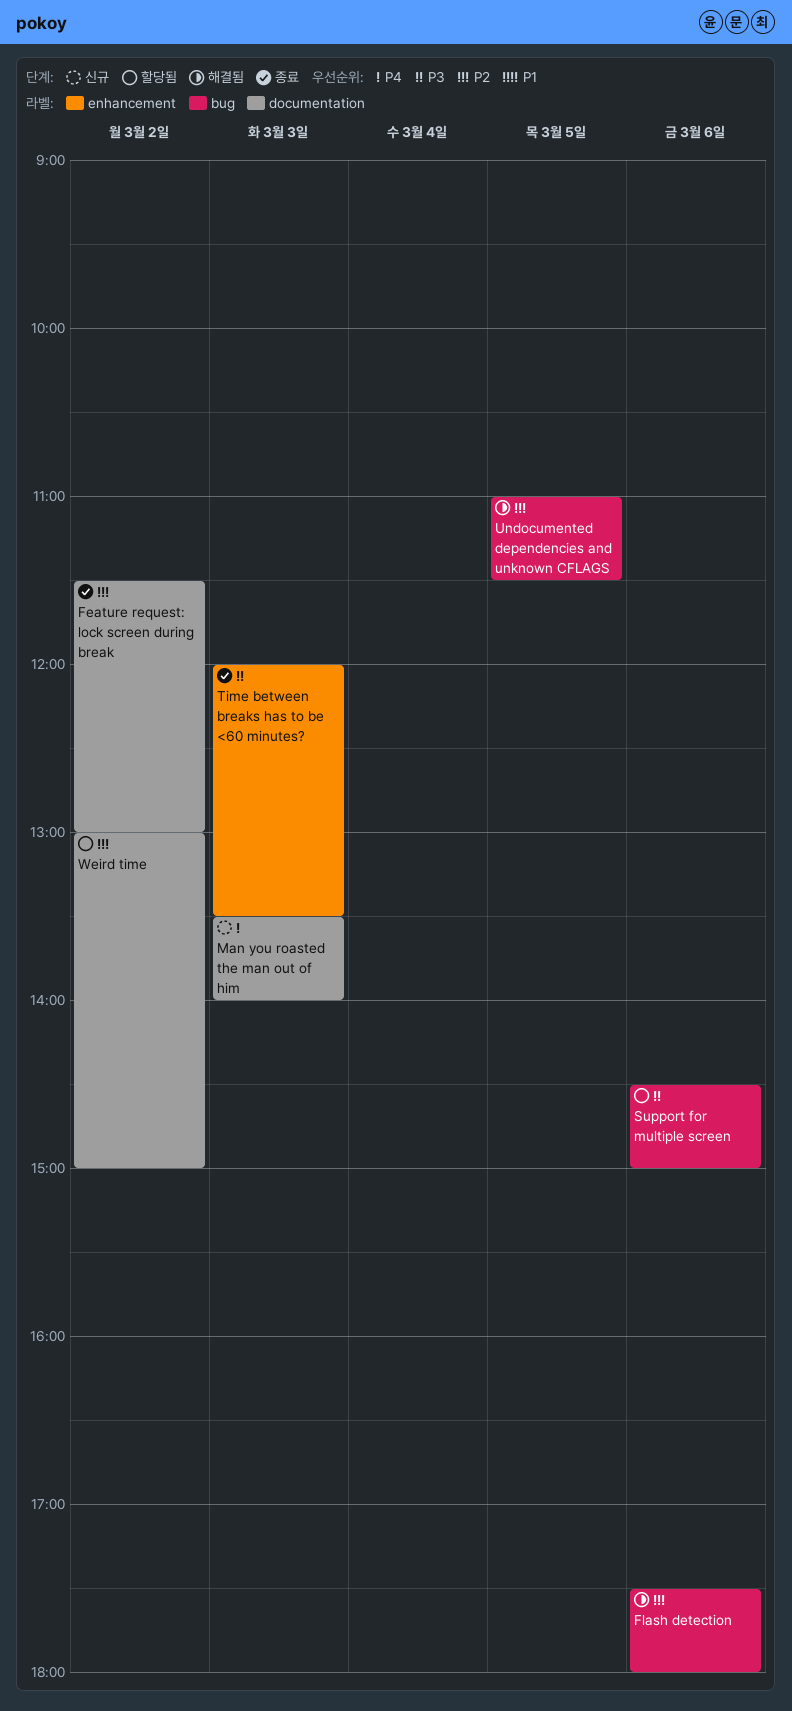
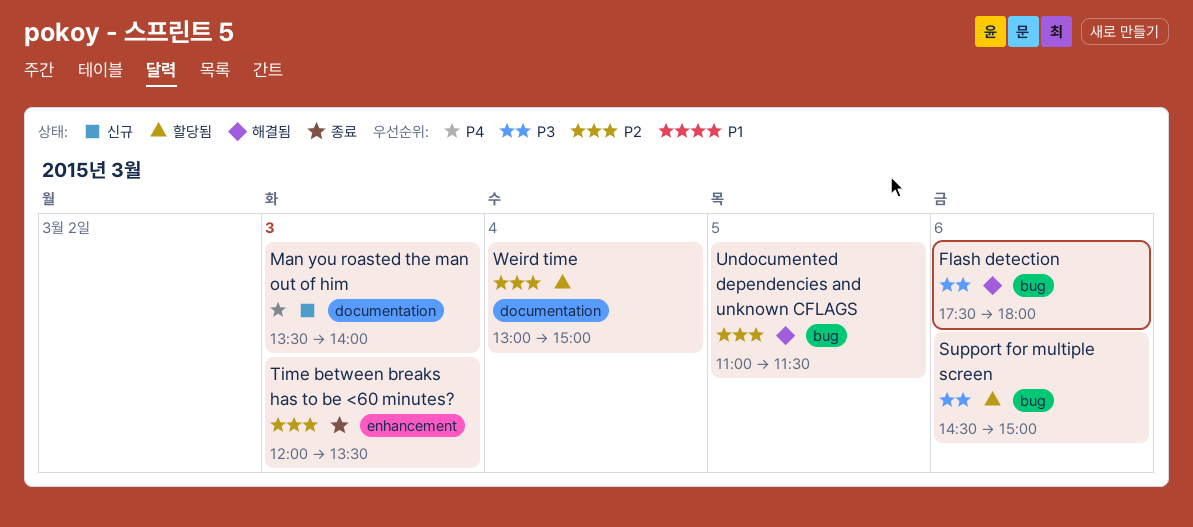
Feature request: lock screen during break: present -> none
Flash detection, priority: P2 -> P3
Time between breaks has to be <60 minutes?, priority: P3 -> P2
Weird time, day: Mar 2 -> Mar 4

